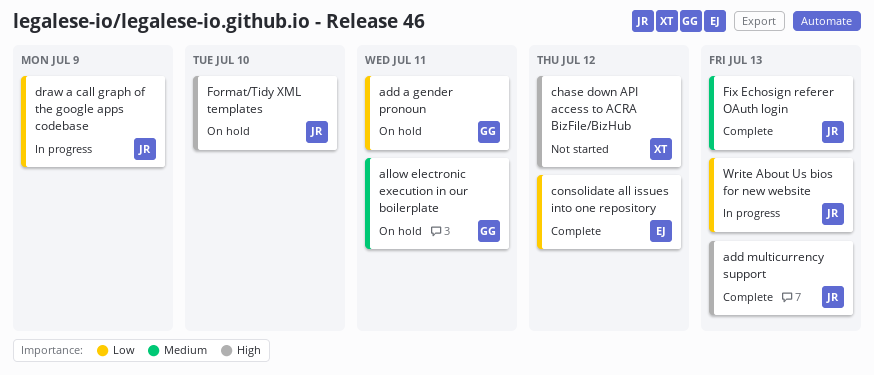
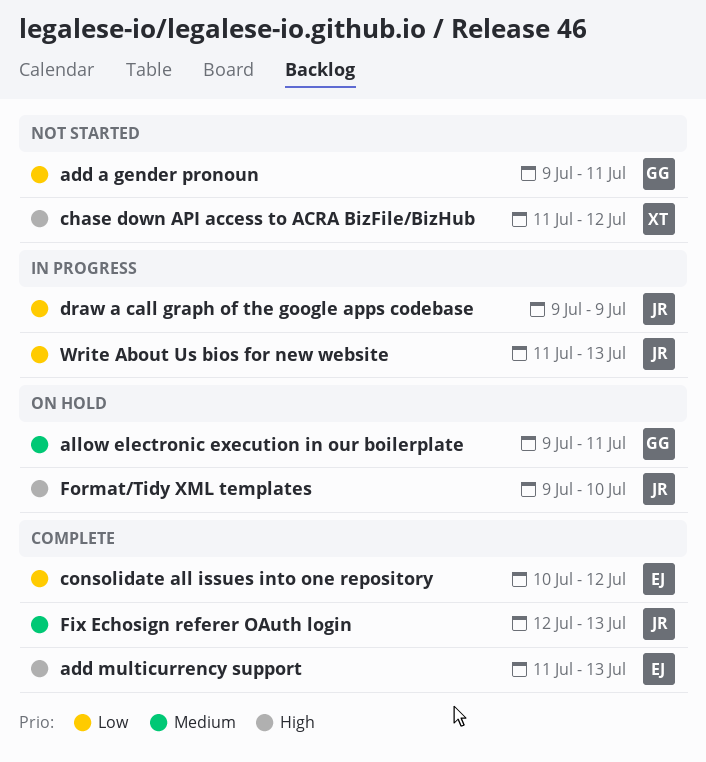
add a gender pronoun, status: On hold -> Not started
add multicurrency support, owner: JR -> EJ

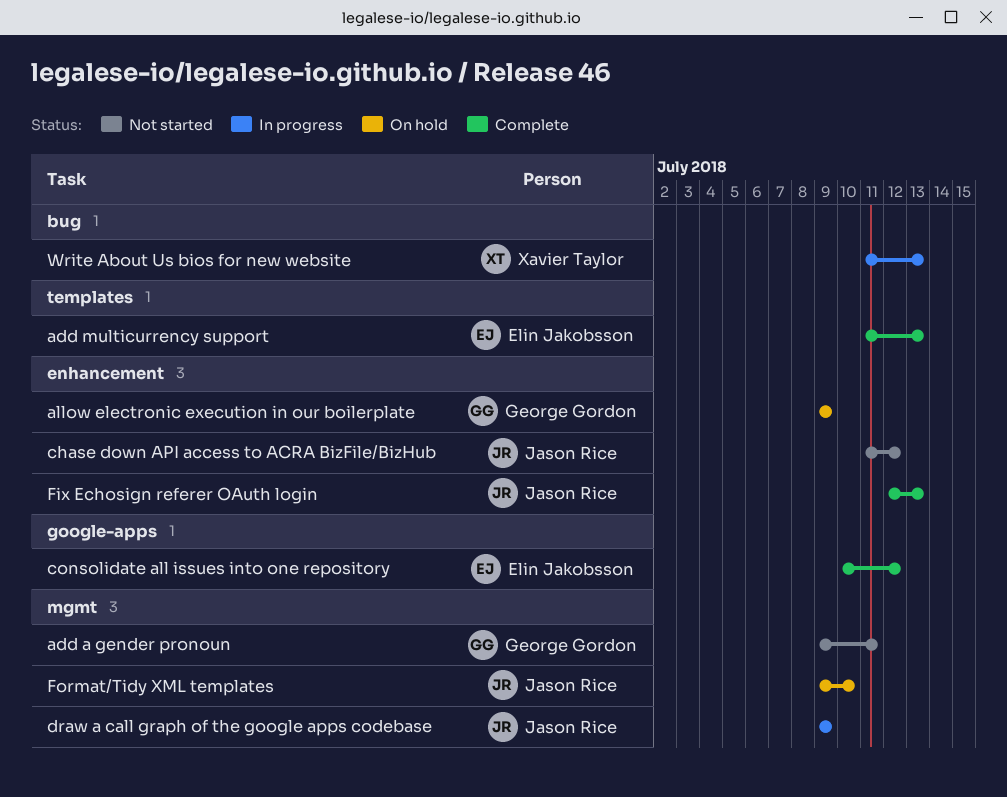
allow electronic execution in our boilerplate, due: Jul 11 -> Jul 9
chase down API access to ACRA BizFile/BizHub, owner: Xavier Taylor -> Jason Rice
Write About Us bios for new website, owner: Jason Rice -> Xavier Taylor

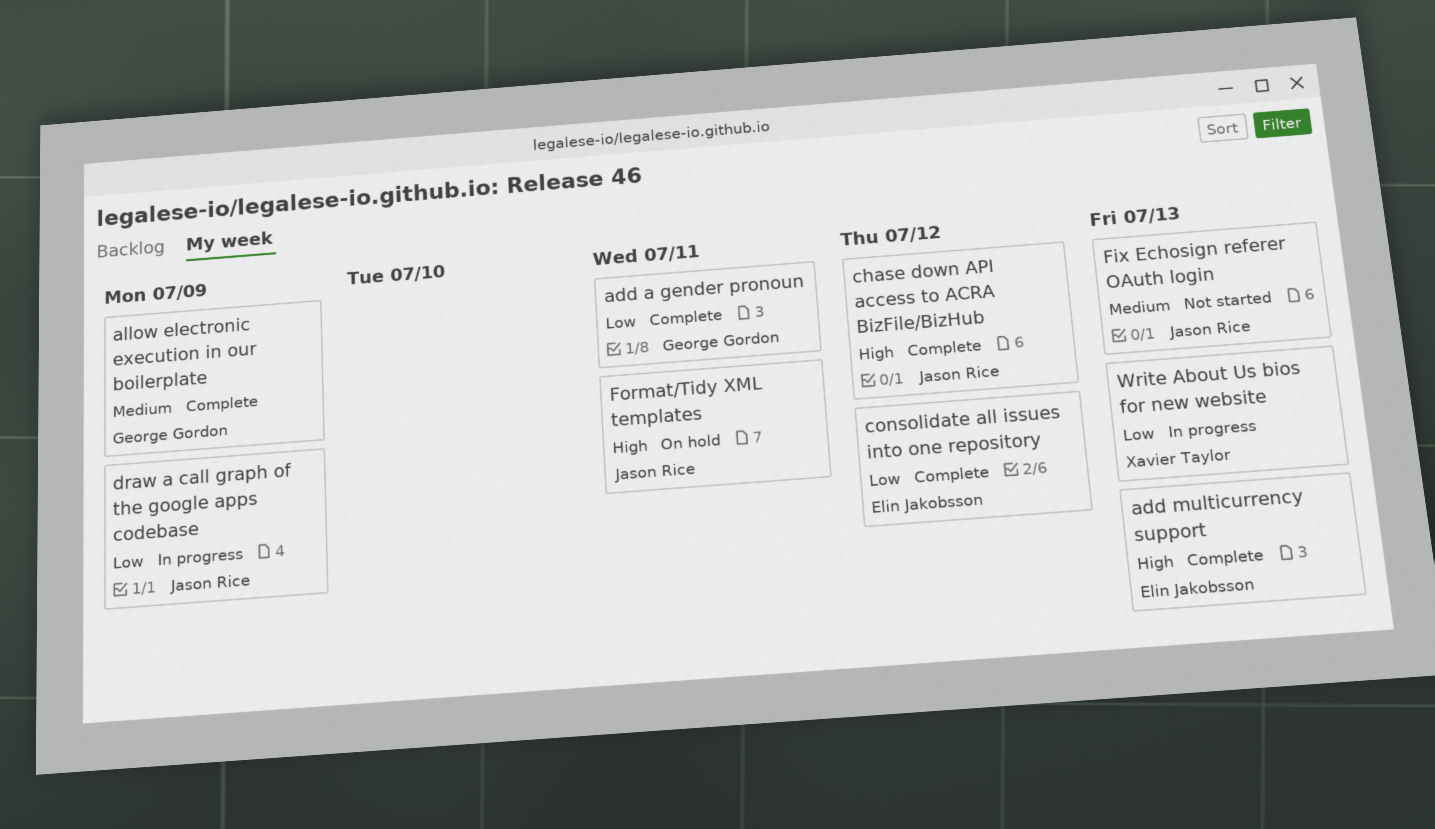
add a gender pronoun, status: Not started -> Complete
allow electronic execution in our boilerplate, status: On hold -> Complete
chase down API access to ACRA BizFile/BizHub, status: Not started -> Complete
Fix Echosign referer OAuth login, status: Complete -> Not started
Format/Tidy XML templates, due: Jul 10 -> Jul 11

